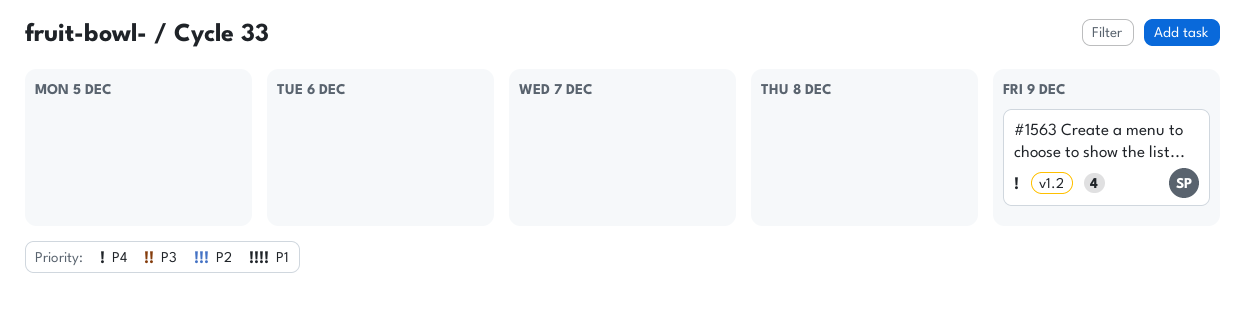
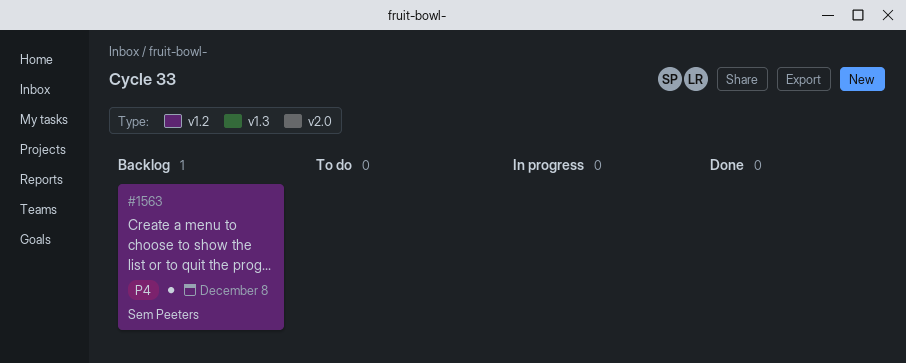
#1563, estimate: 4 -> 1
#1563, due: Dec 9 -> Dec 8

